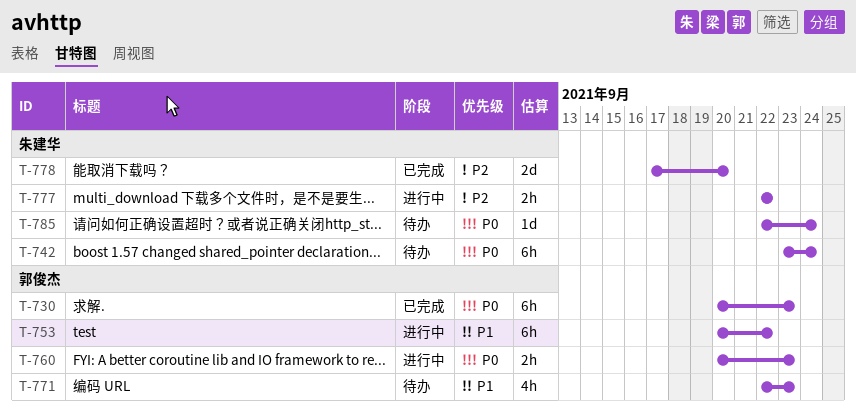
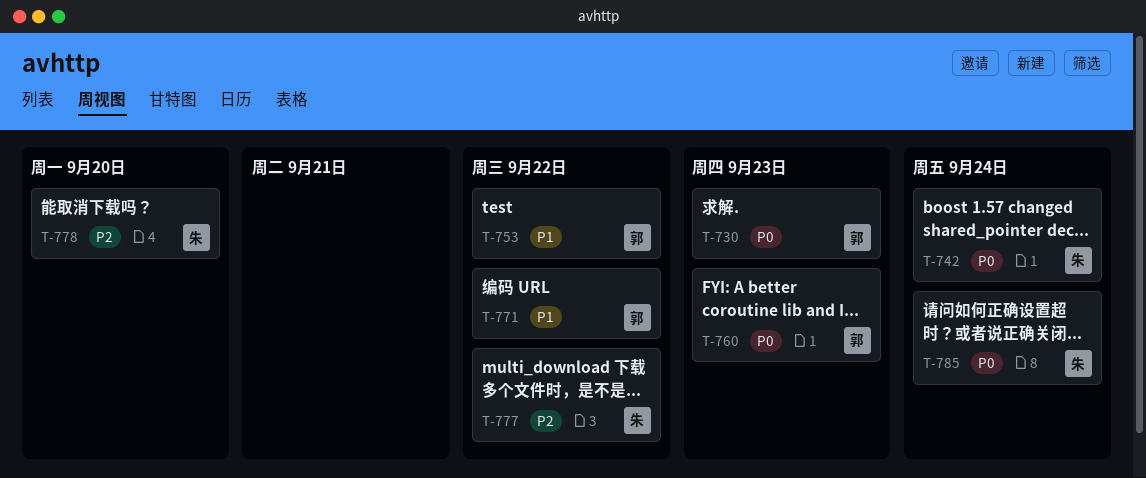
T-771, due: Sep 23 -> Sep 22

